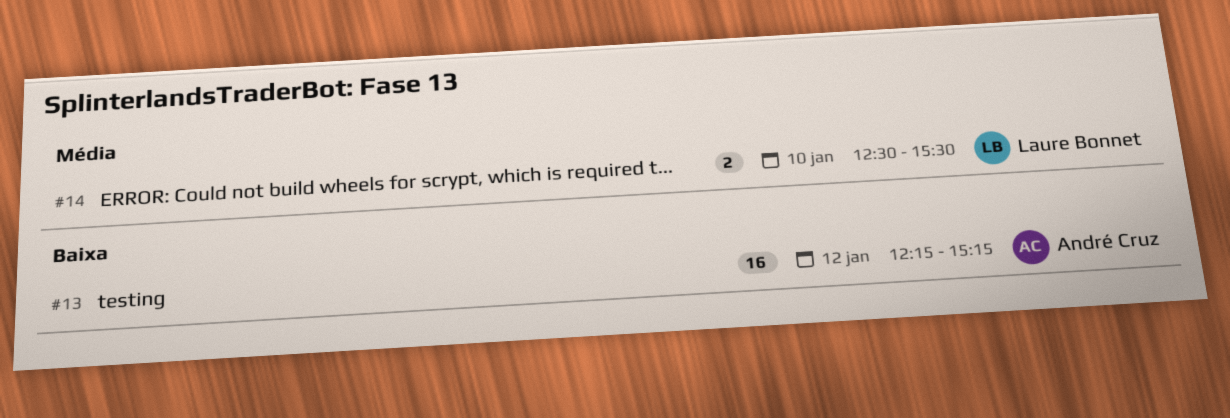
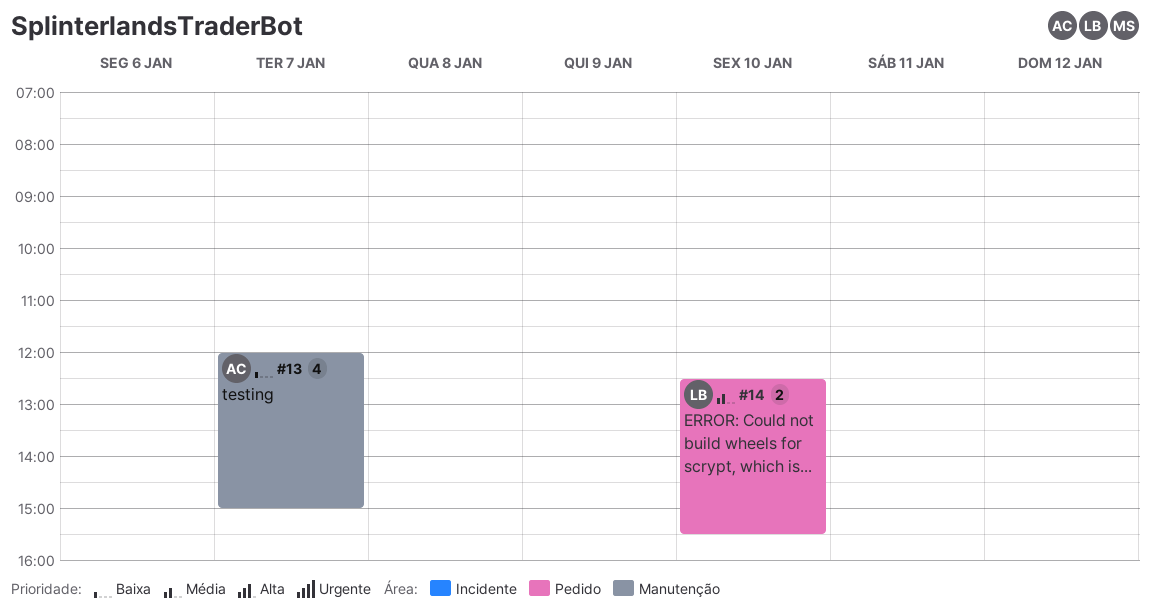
#13, estimate: 16 -> 4
#13, day: Jan 12 -> Jan 7
#13, begins: 12:15 -> 12:00
#13, ends: 15:15 -> 15:00

